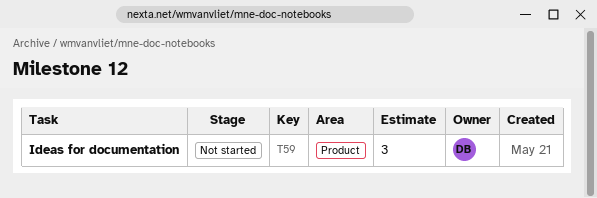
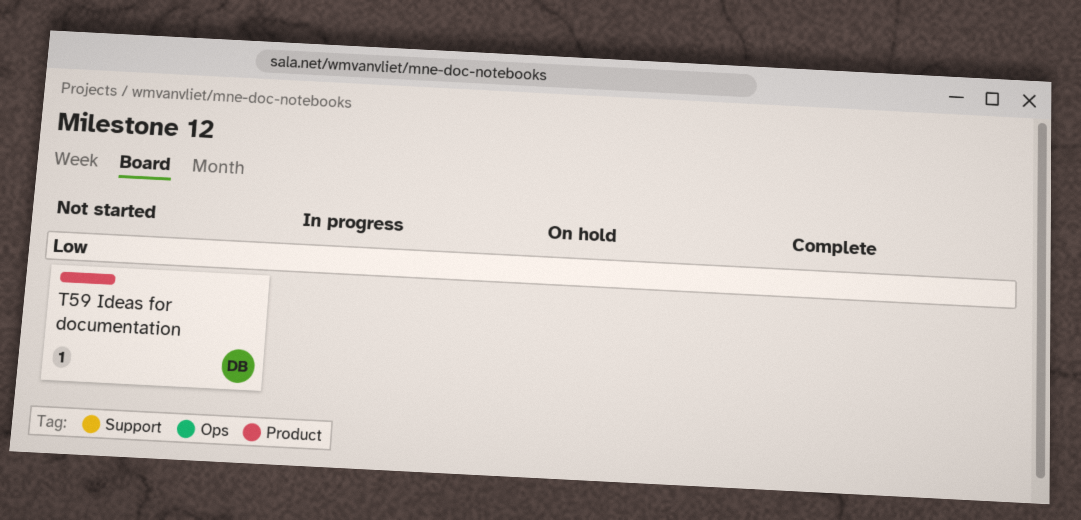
T59, estimate: 3 -> 1

